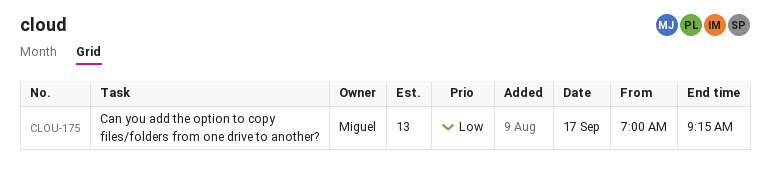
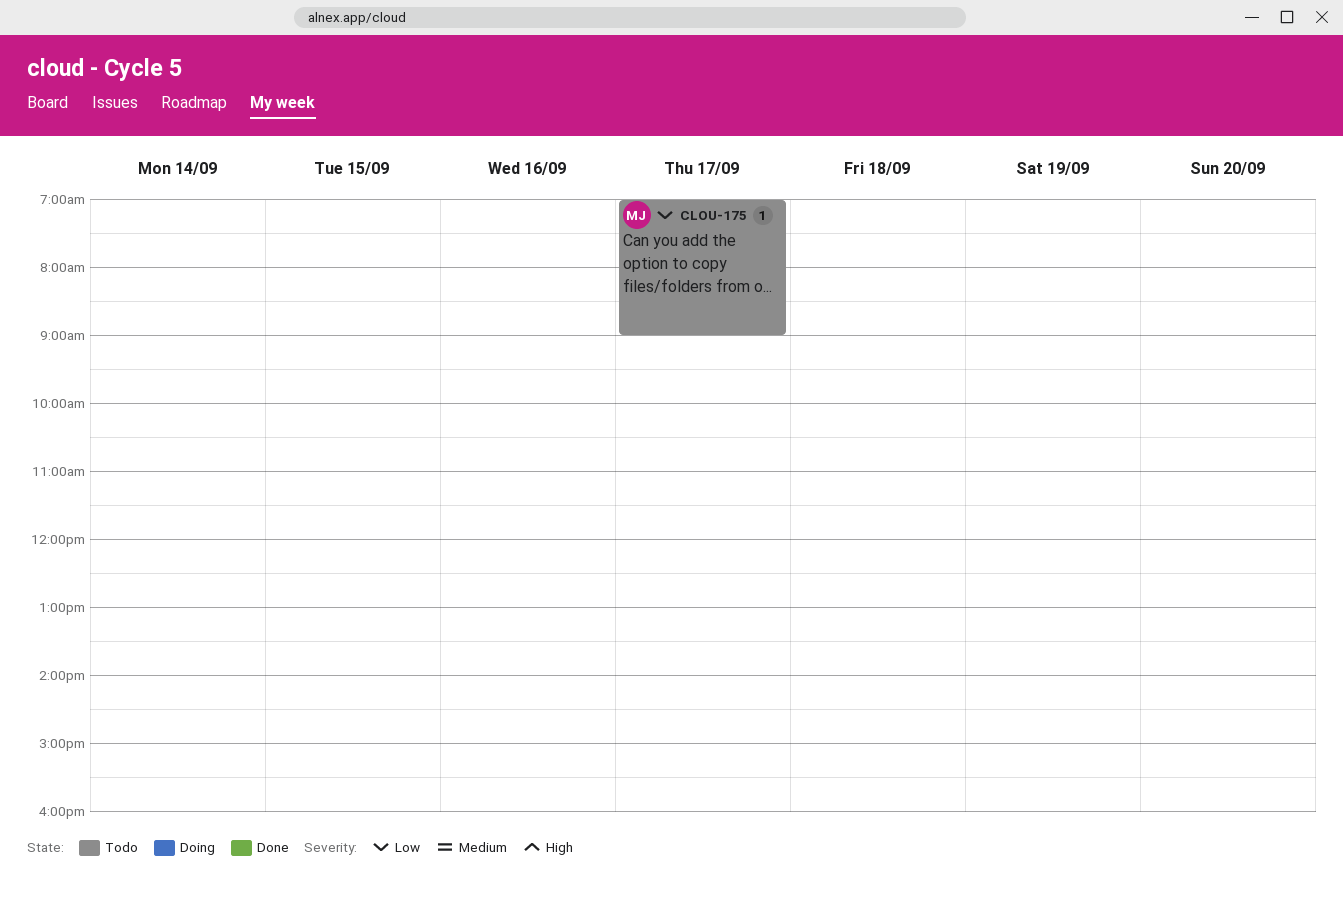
CLOU-175, estimate: 13 -> 1
CLOU-175, ends: 09:15 -> 09:00

